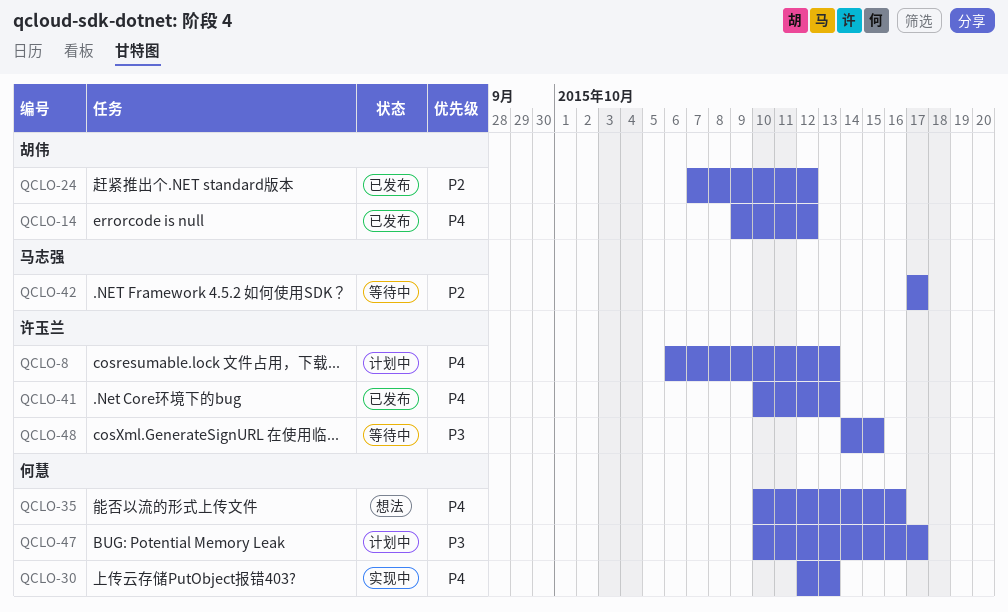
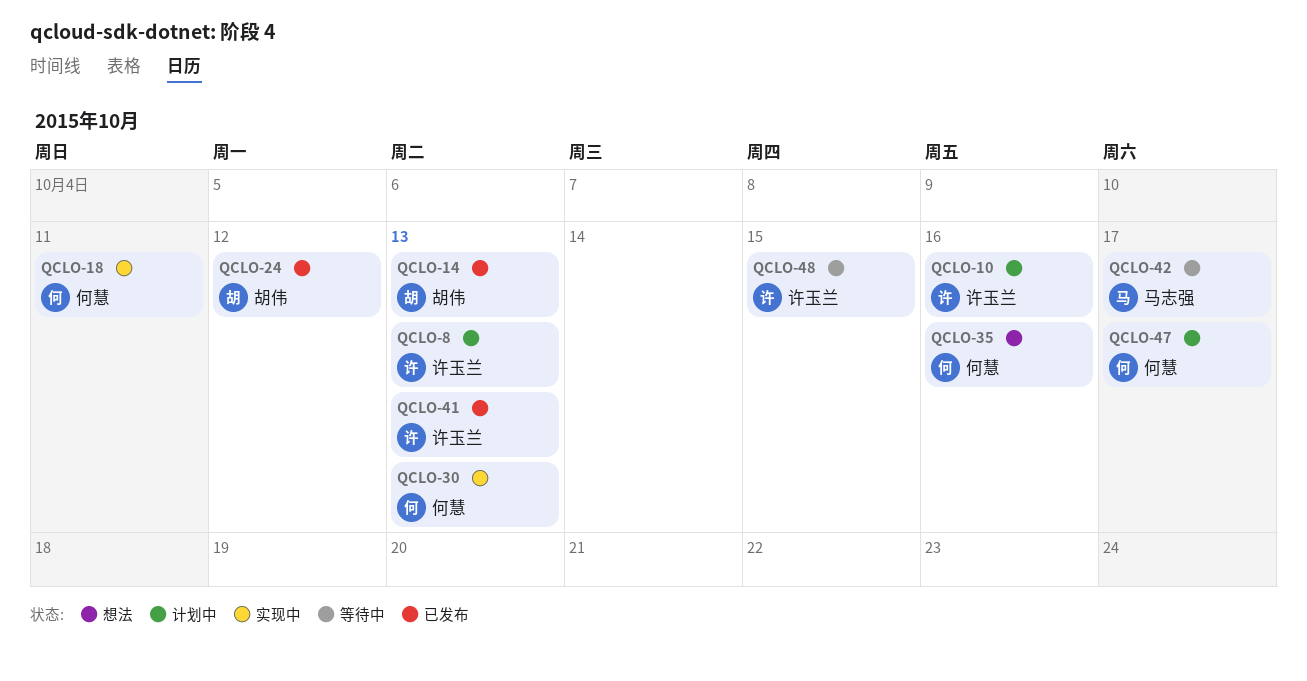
QCLO-10: none -> present
QCLO-14, due: Oct 12 -> Oct 13
QCLO-18: none -> present

